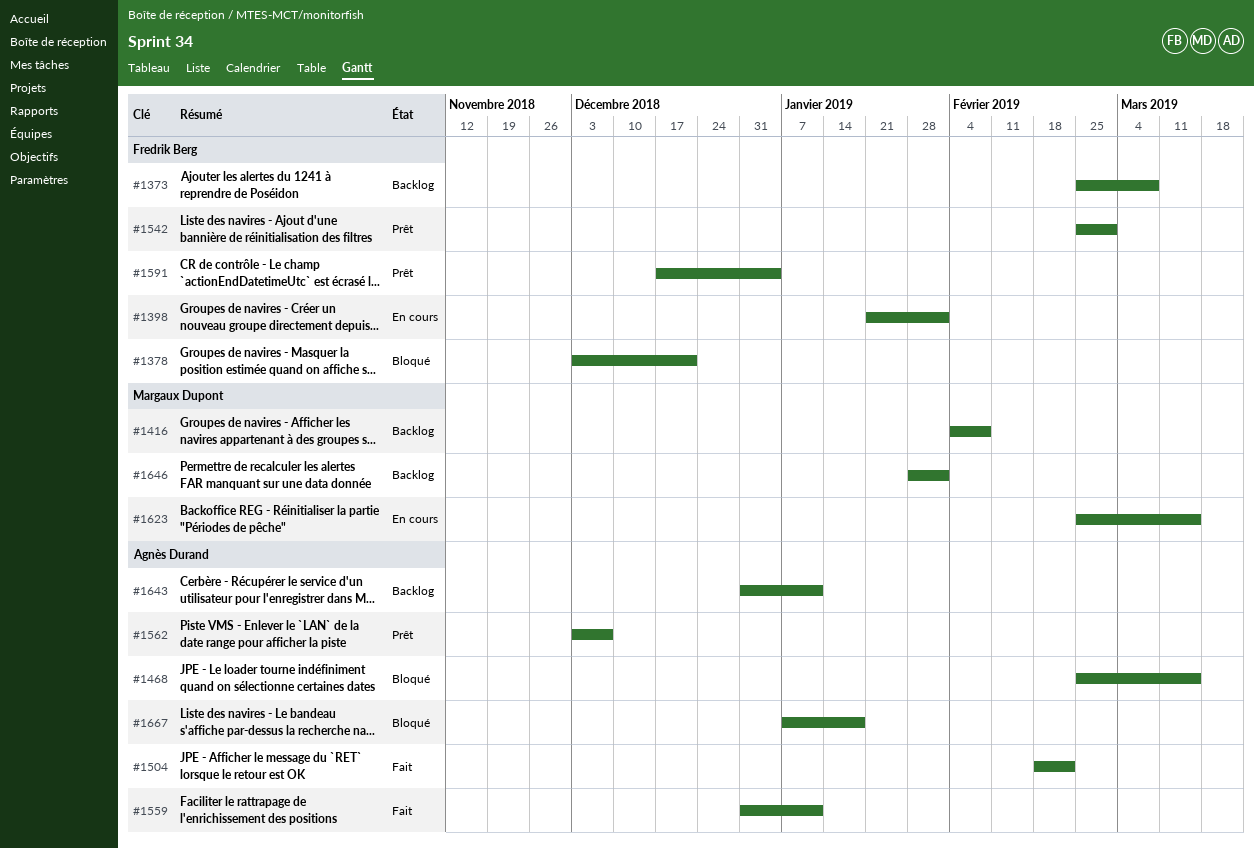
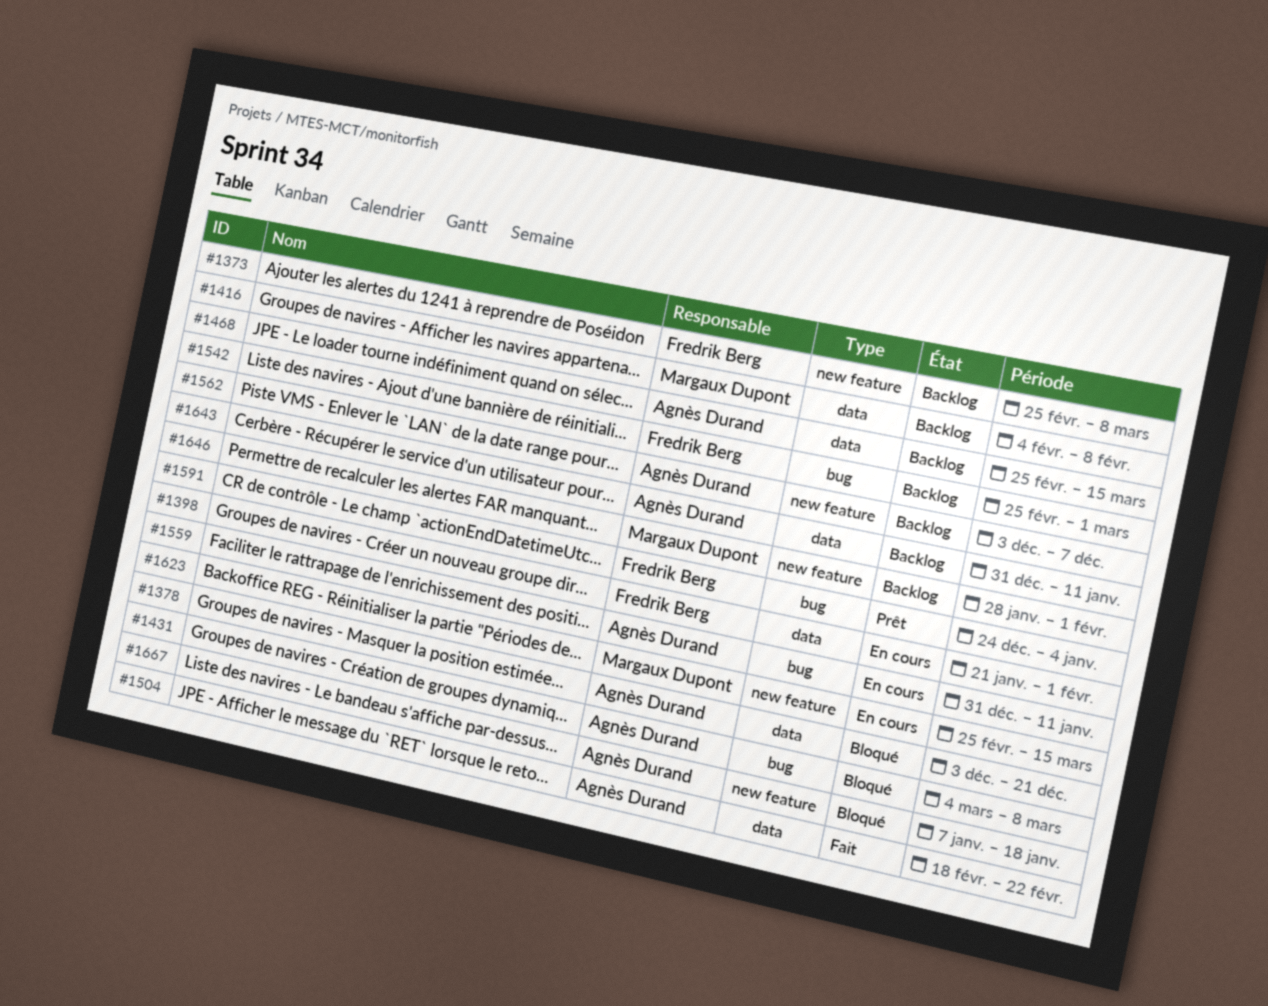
#1378, owner: Fredrik Berg -> Agnès Durand
#1431: none -> present
#1468, status: Bloqué -> Backlog
#1542, status: Prêt -> Backlog
#1559, status: Fait -> En cours
#1562, status: Prêt -> Backlog
#1591, start: Dec 17 -> Dec 24

